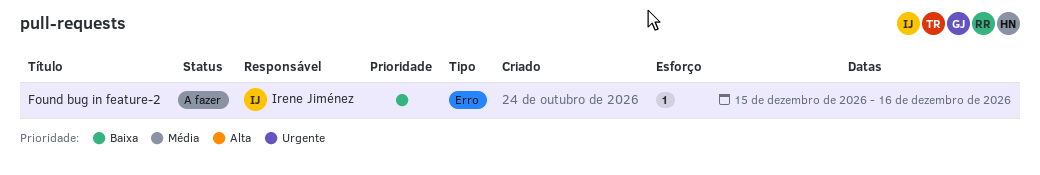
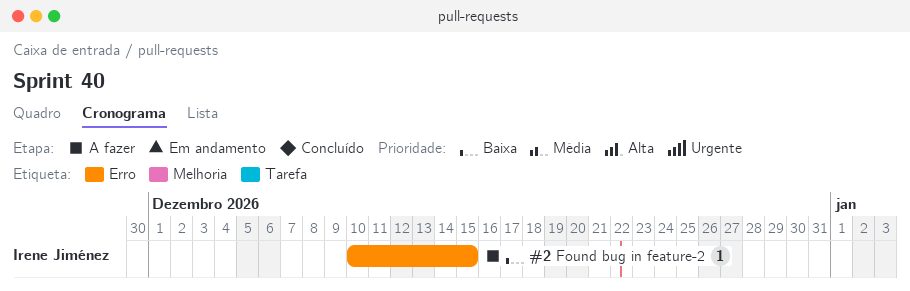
Found bug in feature-2, start: Dec 15 -> Dec 10
Found bug in feature-2, due: Dec 16 -> Dec 15

